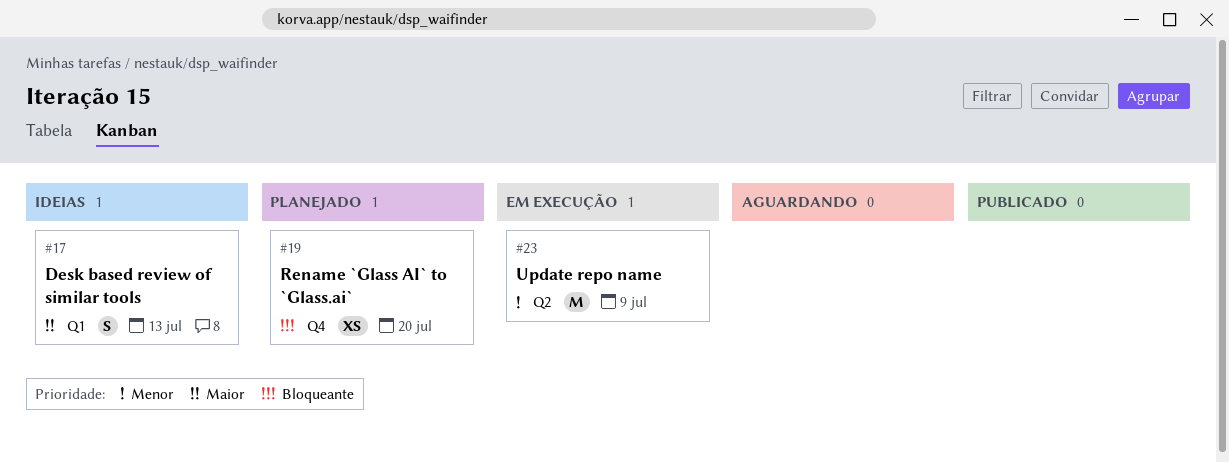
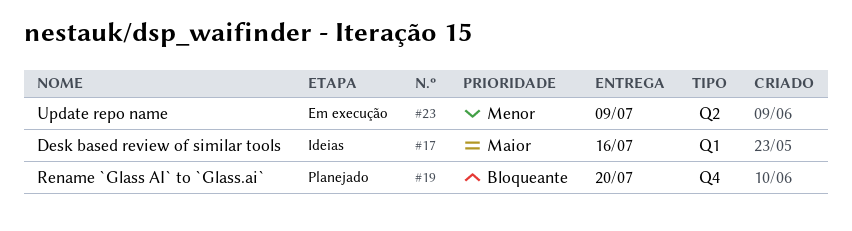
#17, due: Jul 13 -> Jul 16

